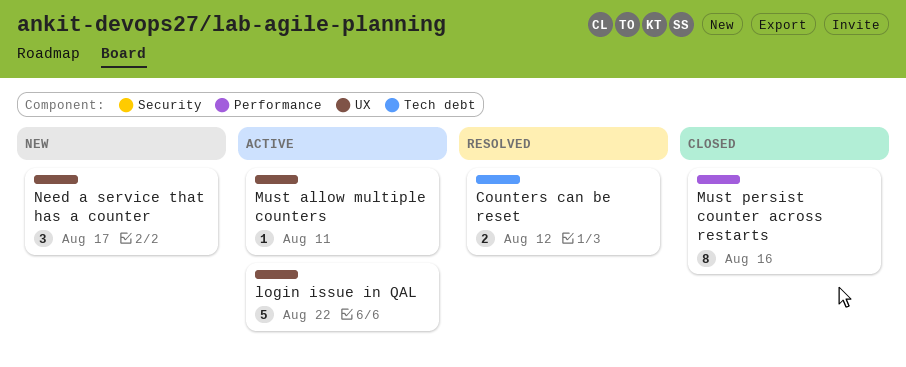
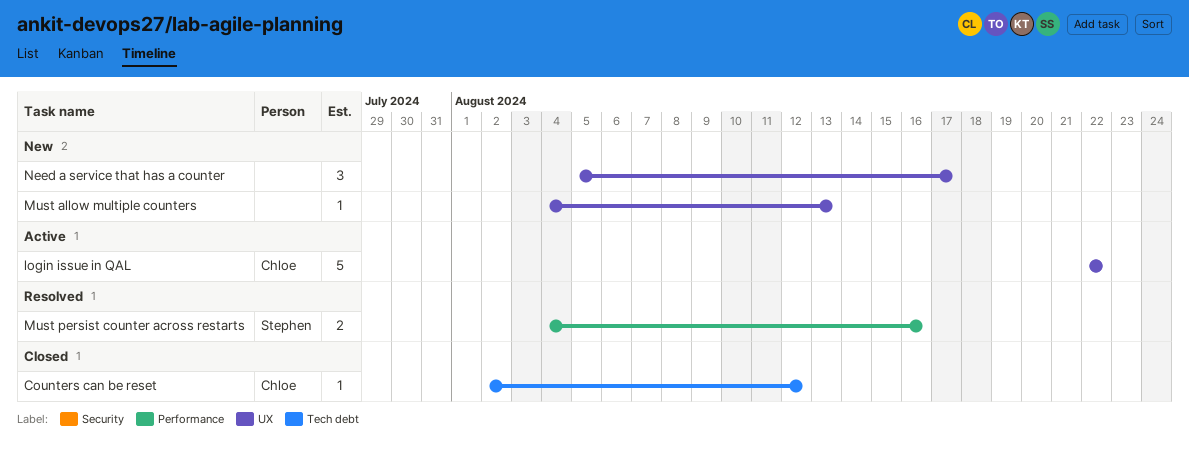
Counters can be reset, status: Resolved -> Closed
Counters can be reset, estimate: 2 -> 1
Must allow multiple counters, status: Active -> New
Must allow multiple counters, due: Aug 11 -> Aug 13
Must persist counter across restarts, status: Closed -> Resolved
Must persist counter across restarts, estimate: 8 -> 2

